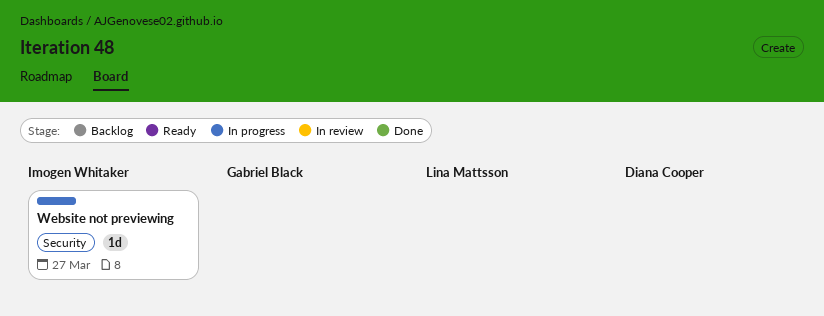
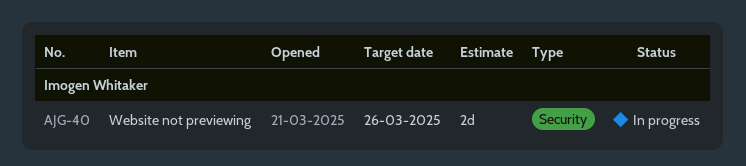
Website not previewing, estimate: 1d -> 2d
Website not previewing, due: Mar 27 -> Mar 26

